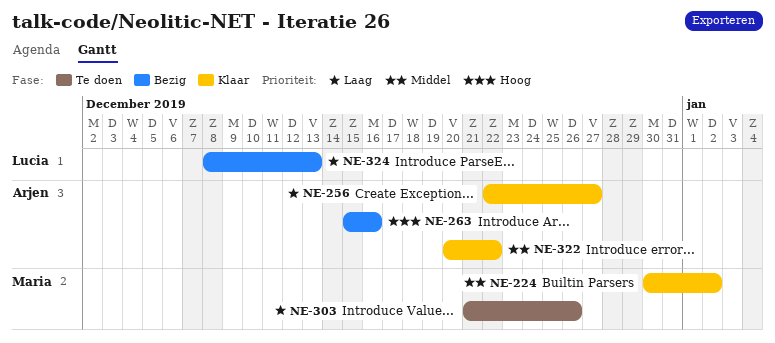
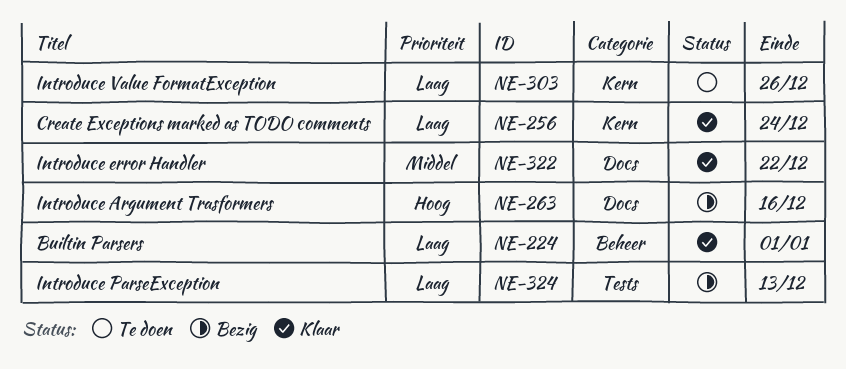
NE-224, priority: Middel -> Laag
NE-224, due: Jan 2 -> Jan 1
NE-256, due: Dec 27 -> Dec 24

